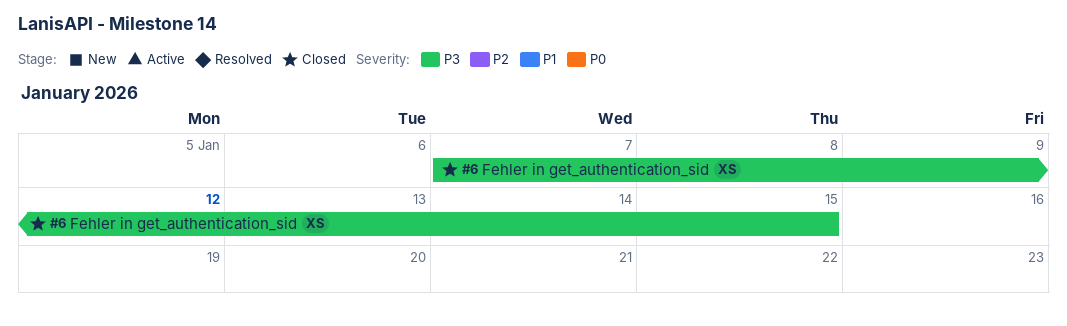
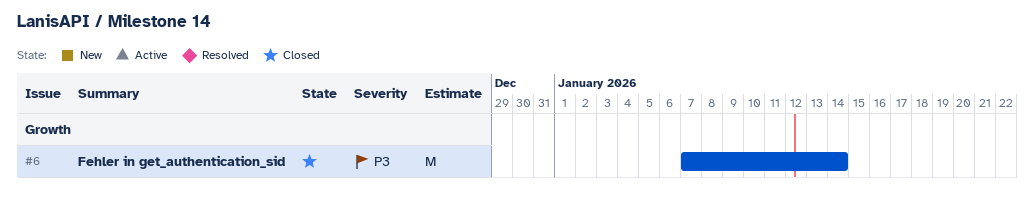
#6, estimate: XS -> M
#6, due: Jan 15 -> Jan 14

